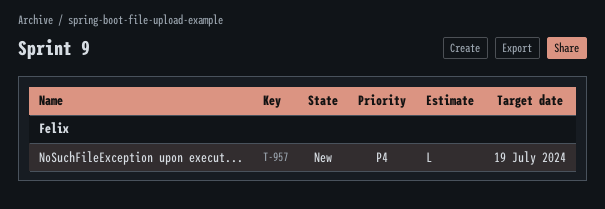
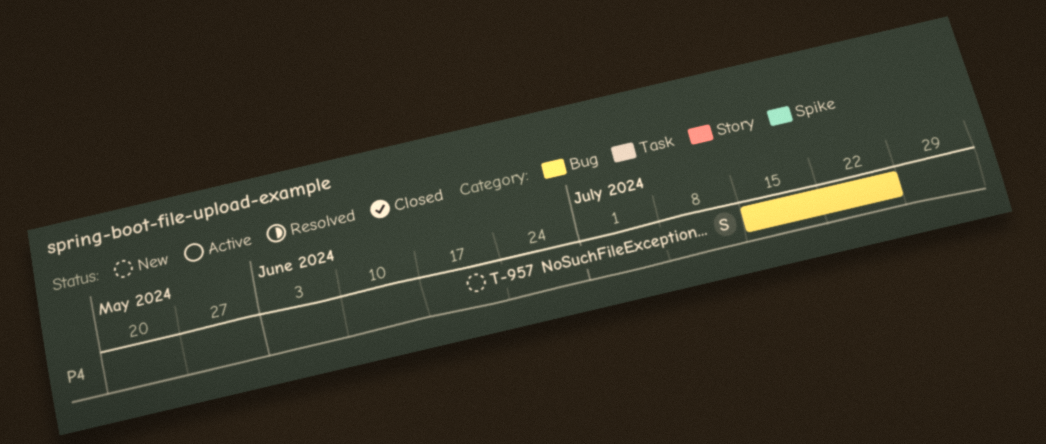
T-957, estimate: L -> S
T-957, due: Jul 19 -> Jul 26

